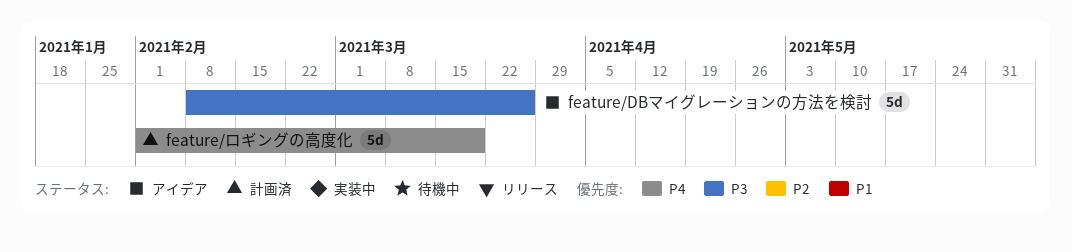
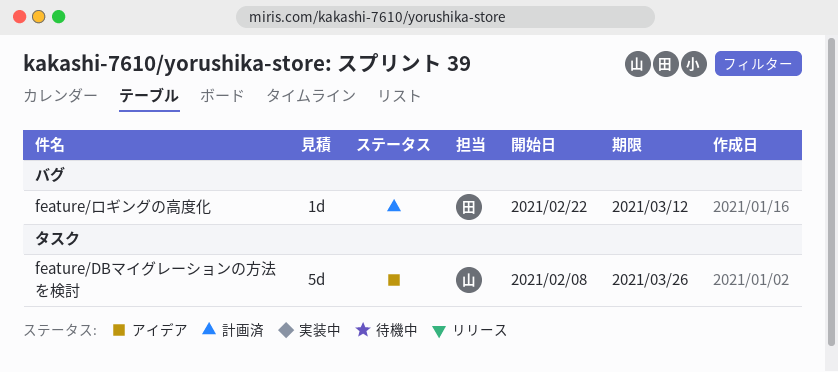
feature/ロギングの高度化, estimate: 5d -> 1d
feature/ロギングの高度化, start: Feb 1 -> Feb 22
feature/ロギングの高度化, due: Mar 19 -> Mar 12

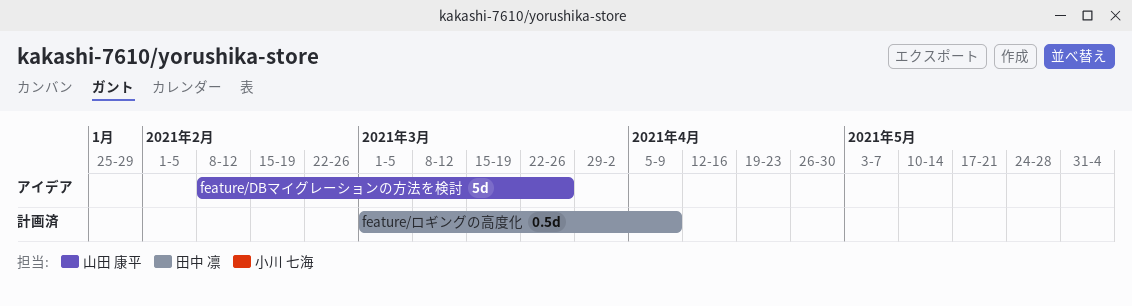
feature/ロギングの高度化, estimate: 1d -> 0.5d
feature/ロギングの高度化, start: Feb 22 -> Mar 1
feature/ロギングの高度化, due: Mar 12 -> Apr 9

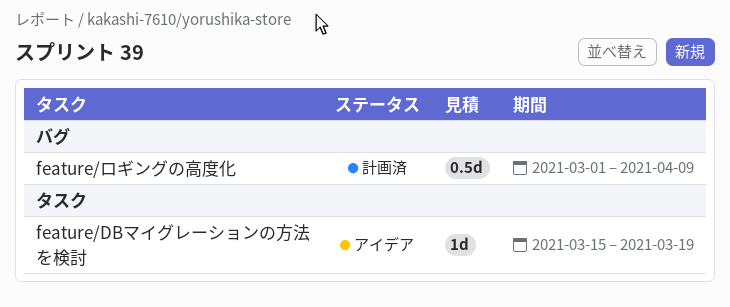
feature/DBマイグレーションの方法を検討, estimate: 5d -> 1d
feature/DBマイグレーションの方法を検討, start: Feb 8 -> Mar 15
feature/DBマイグレーションの方法を検討, due: Mar 26 -> Mar 19

